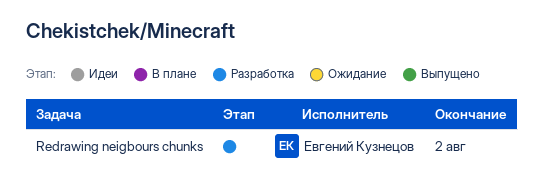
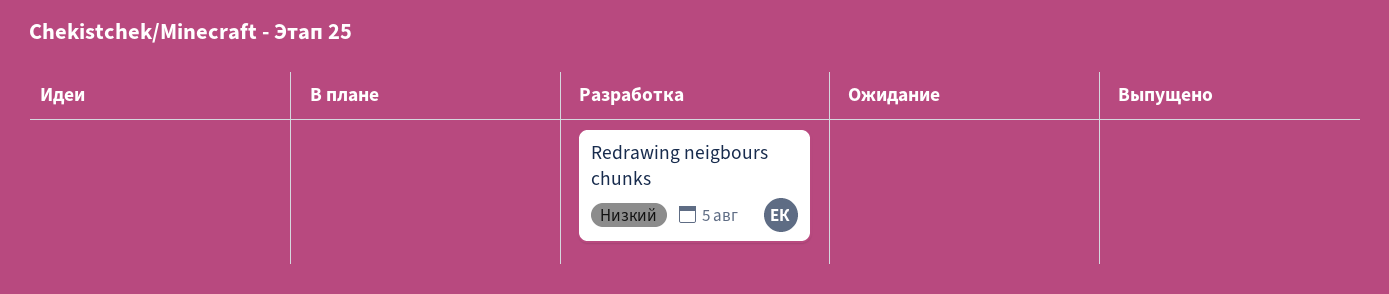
Redrawing neigbours chunks, due: Aug 2 -> Aug 5

